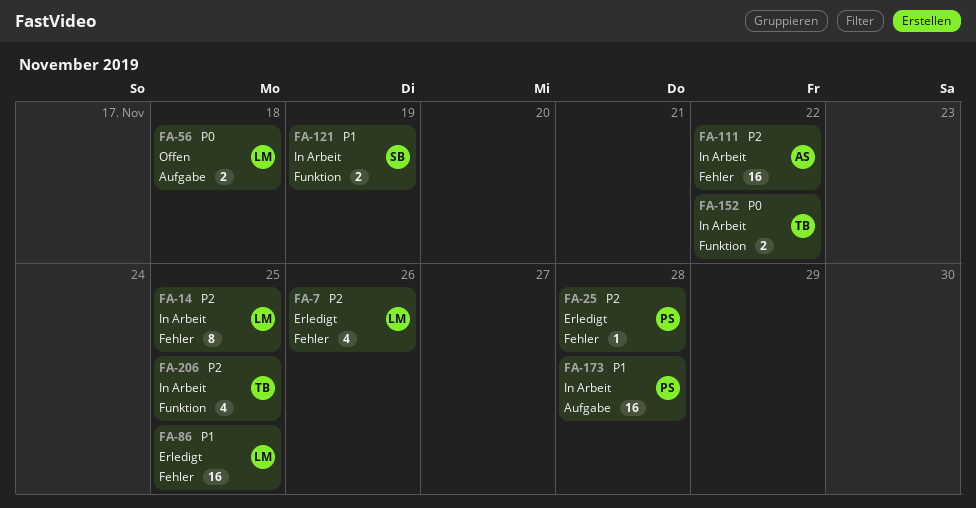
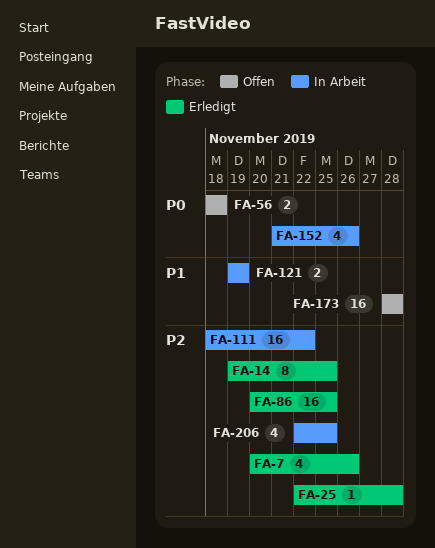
FA-14, status: In Arbeit -> Erledigt
FA-86, priority: P1 -> P2
FA-152, estimate: 2 -> 4
FA-152, due: Nov 22 -> Nov 26
FA-173, status: In Arbeit -> Offen

